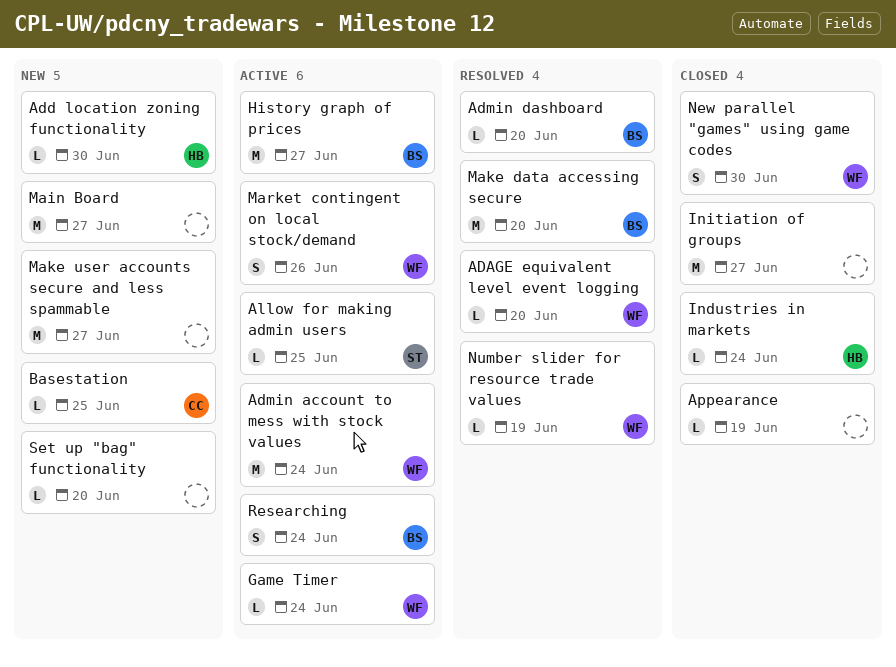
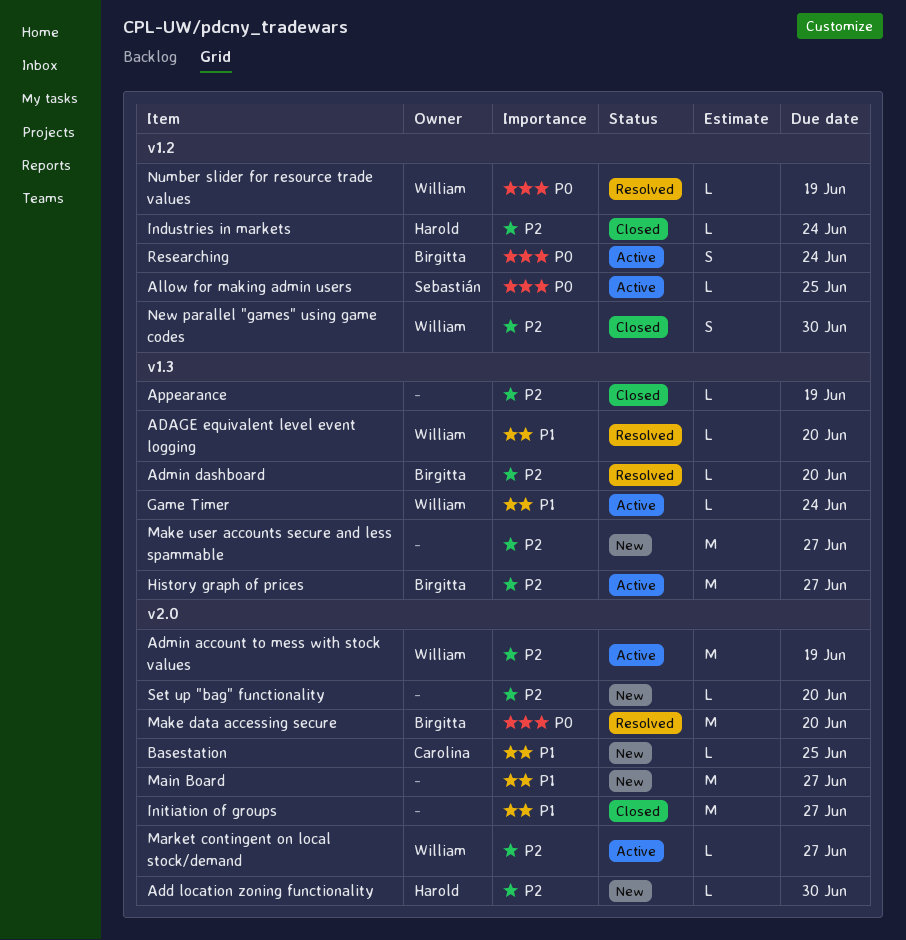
Admin account to mess with stock values, due: Jun 24 -> Jun 19
Market contingent on local stock/demand, estimate: S -> L
Market contingent on local stock/demand, due: Jun 26 -> Jun 27

